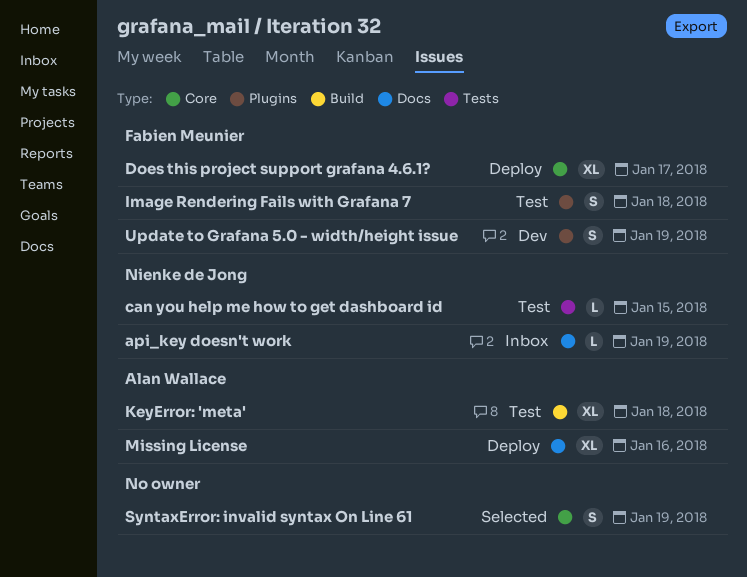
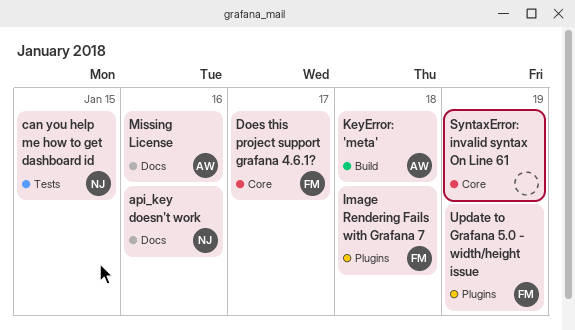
api_key doesn't work, due: Jan 19 -> Jan 16

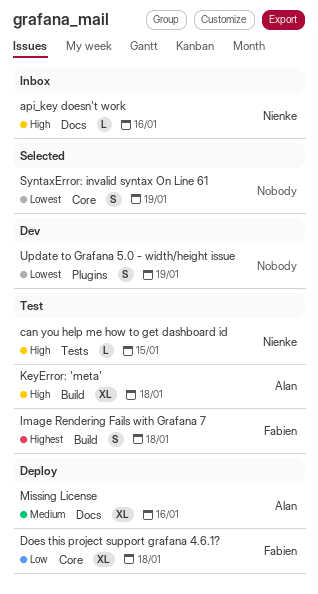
Does this project support grafana 4.6.1?, due: Jan 17 -> Jan 18
Image Rendering Fails with Grafana 7, label: Plugins -> Build
Update to Grafana 5.0 - width/height issue, owner: Fabien -> none

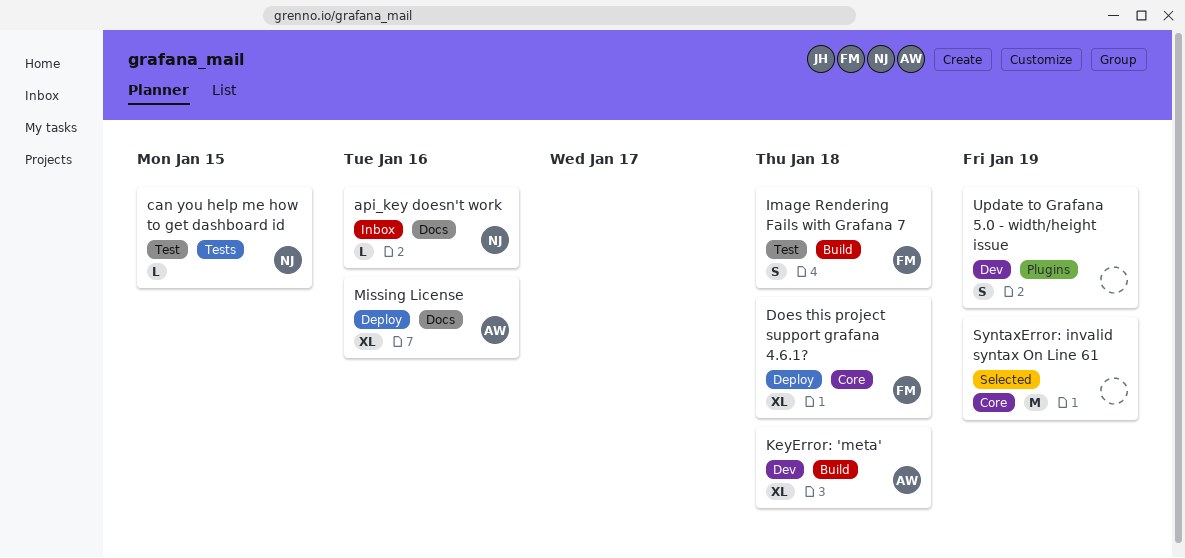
KeyError: 'meta', status: Test -> Dev
SyntaxError: invalid syntax On Line 61, estimate: S -> M

